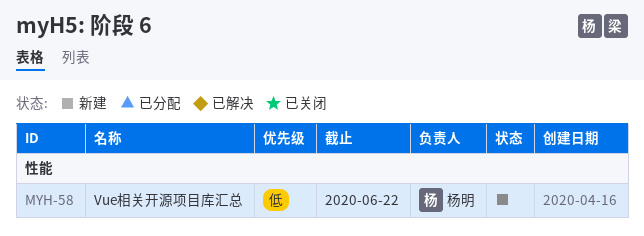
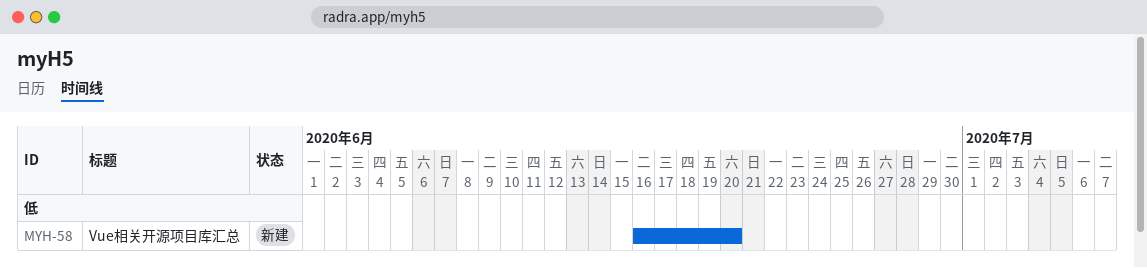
MYH-58, due: Jun 22 -> Jun 20

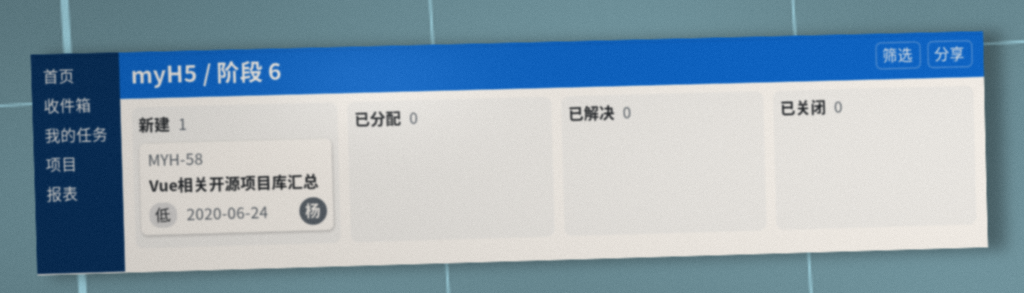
MYH-58, due: Jun 20 -> Jun 24

